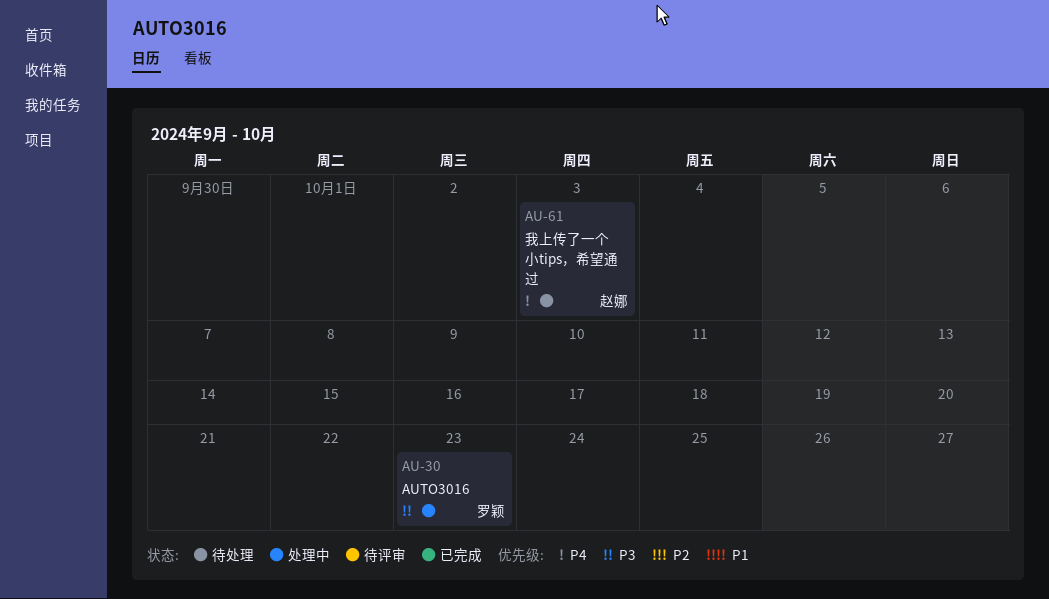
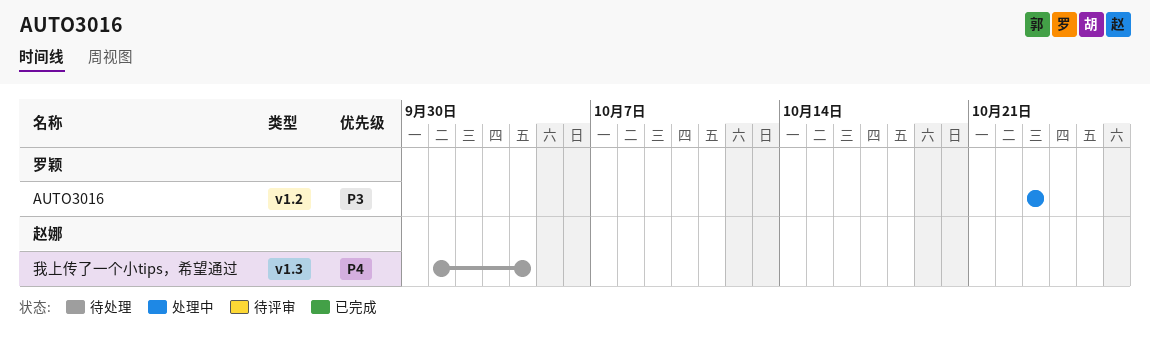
我上传了一个小tips，希望通过, due: Oct 3 -> Oct 4

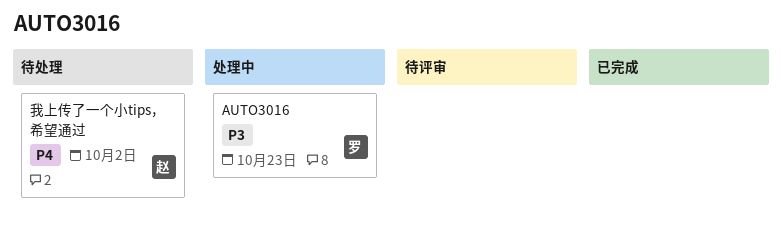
我上传了一个小tips，希望通过, due: Oct 4 -> Oct 2

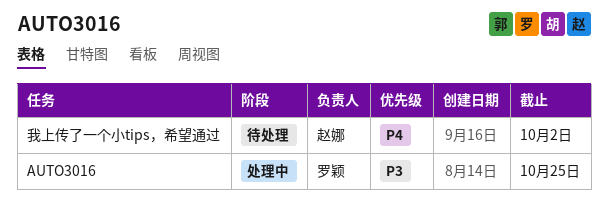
AUTO3016, due: Oct 23 -> Oct 25

